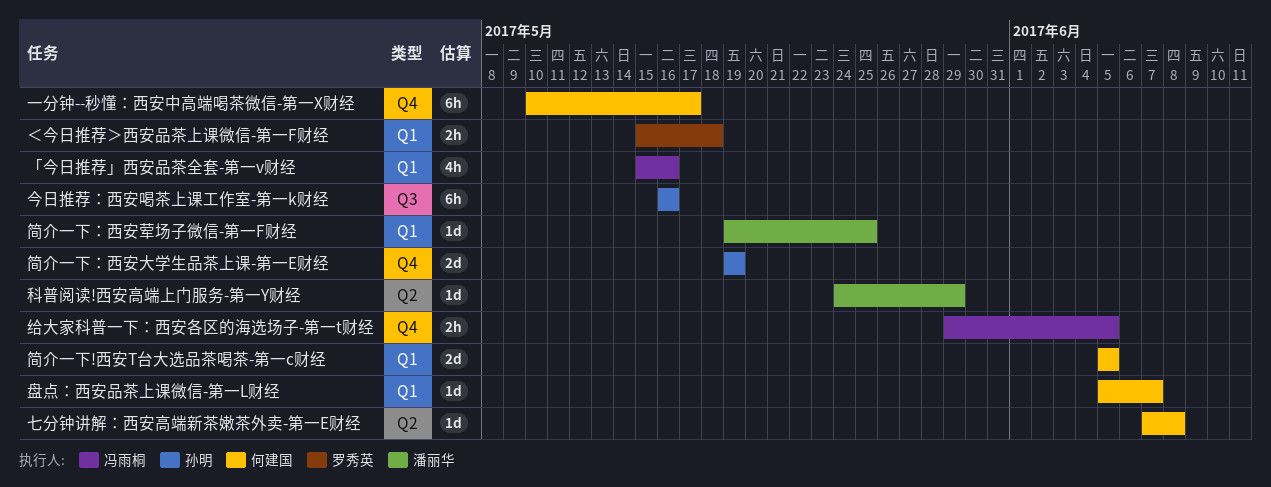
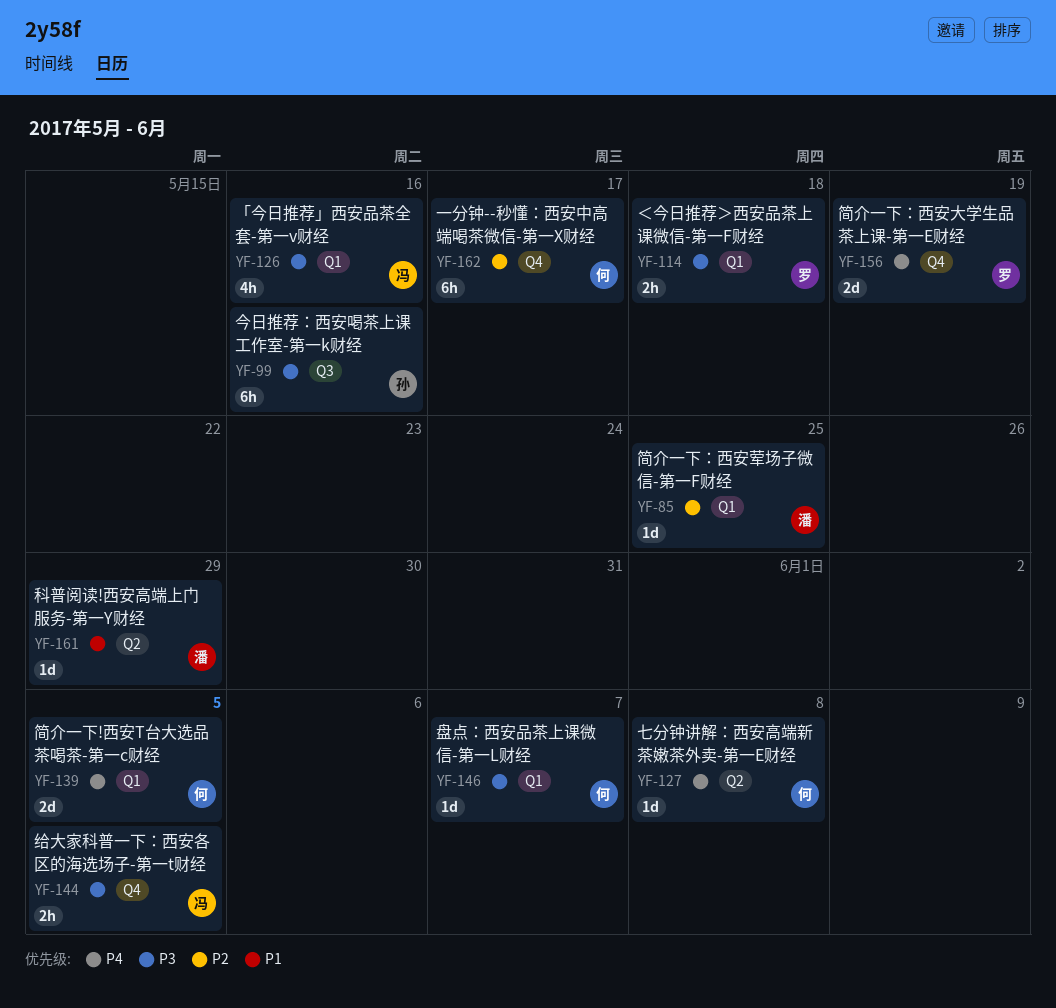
简介一下：西安大学生品茶上课-第一E财经, owner: 孙明 -> 罗秀英

